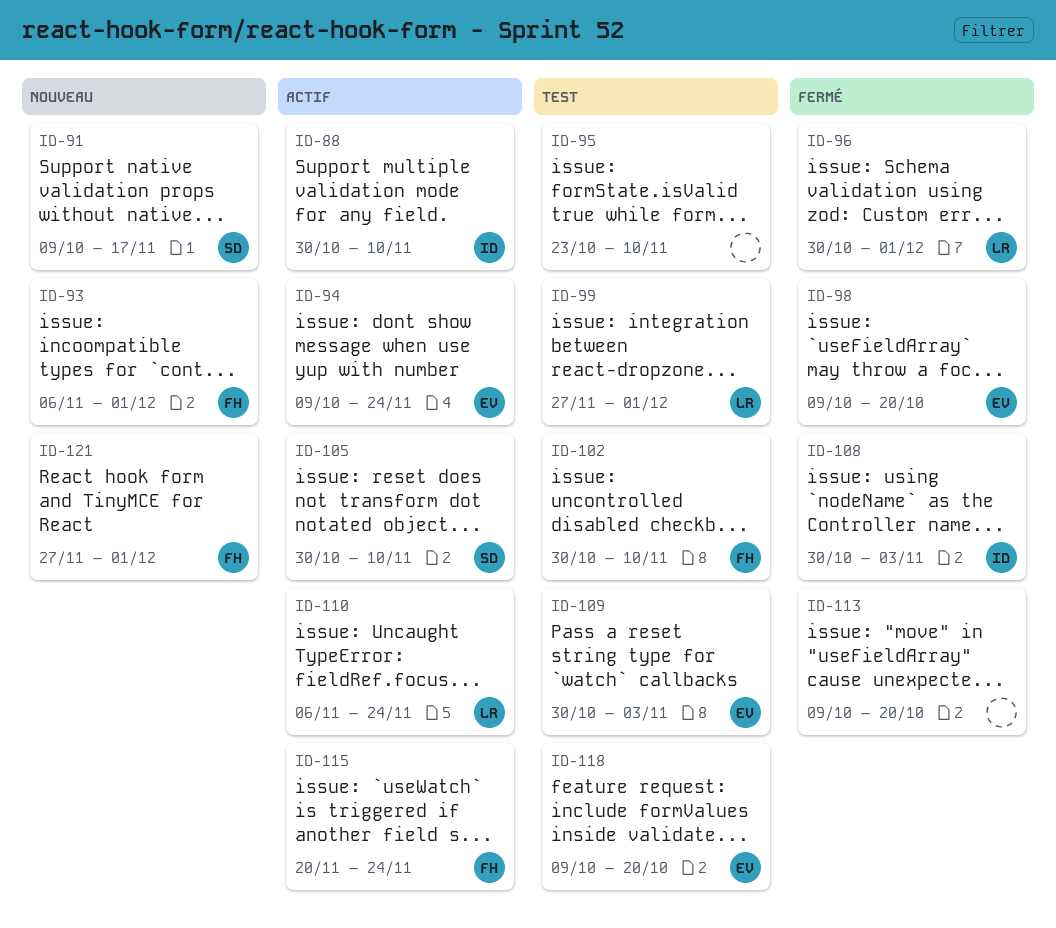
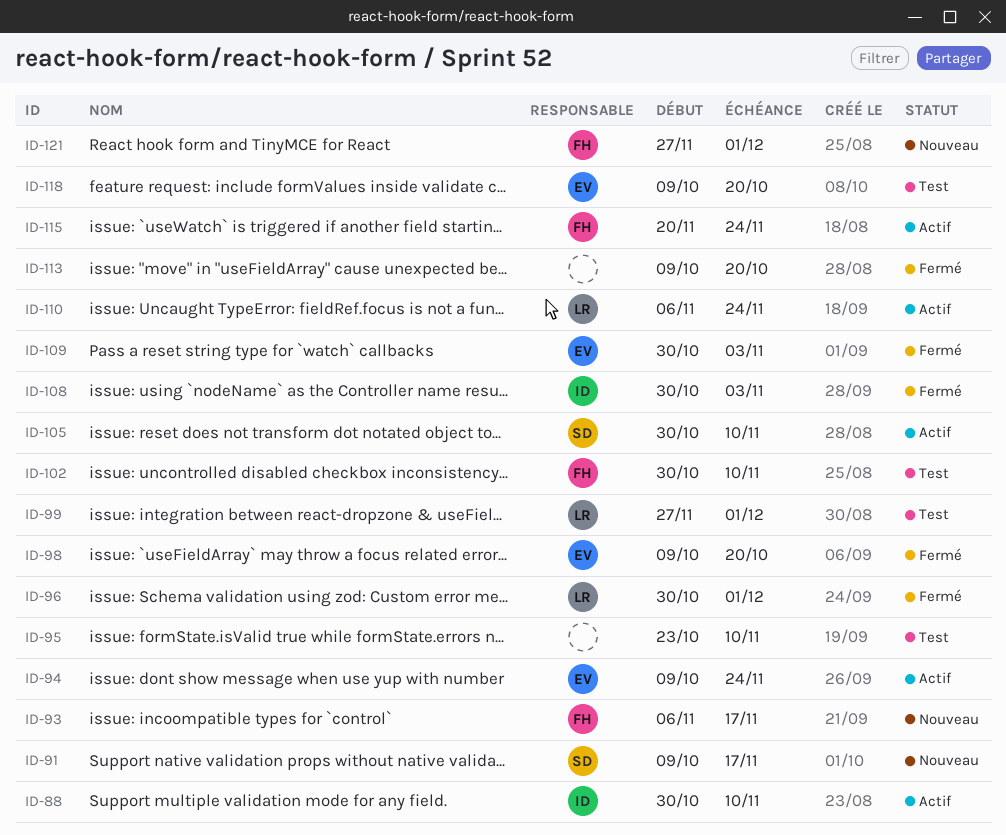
ID-93, due: Dec 1 -> Nov 17
ID-109, status: Test -> Fermé

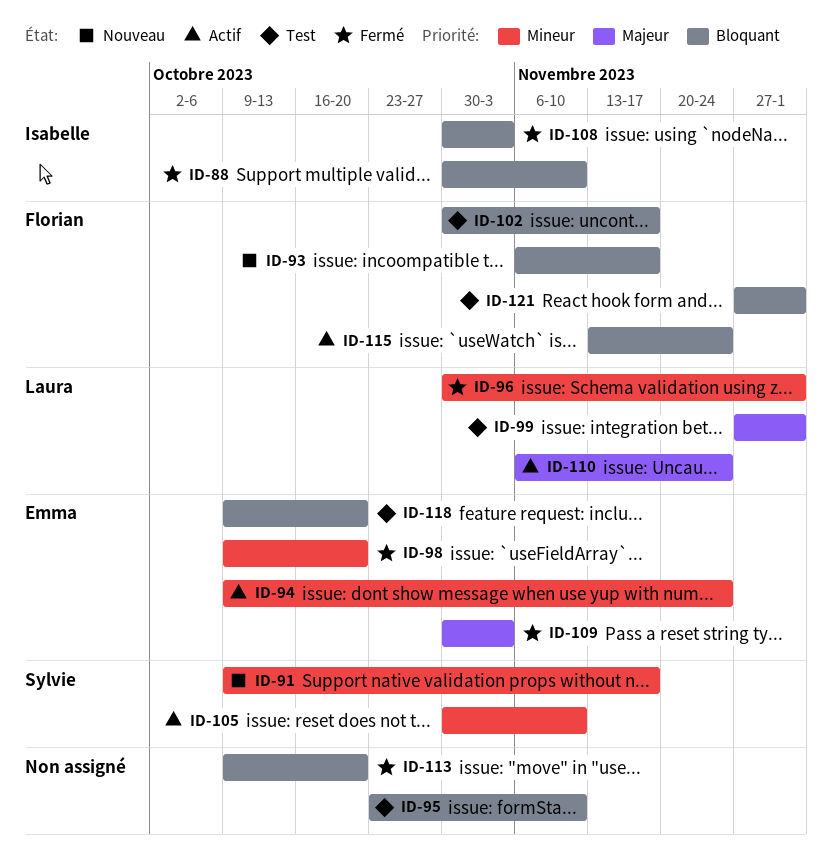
ID-88, status: Actif -> Fermé
ID-102, due: Nov 10 -> Nov 17
ID-115, start: Nov 20 -> Nov 13
ID-121, status: Nouveau -> Test

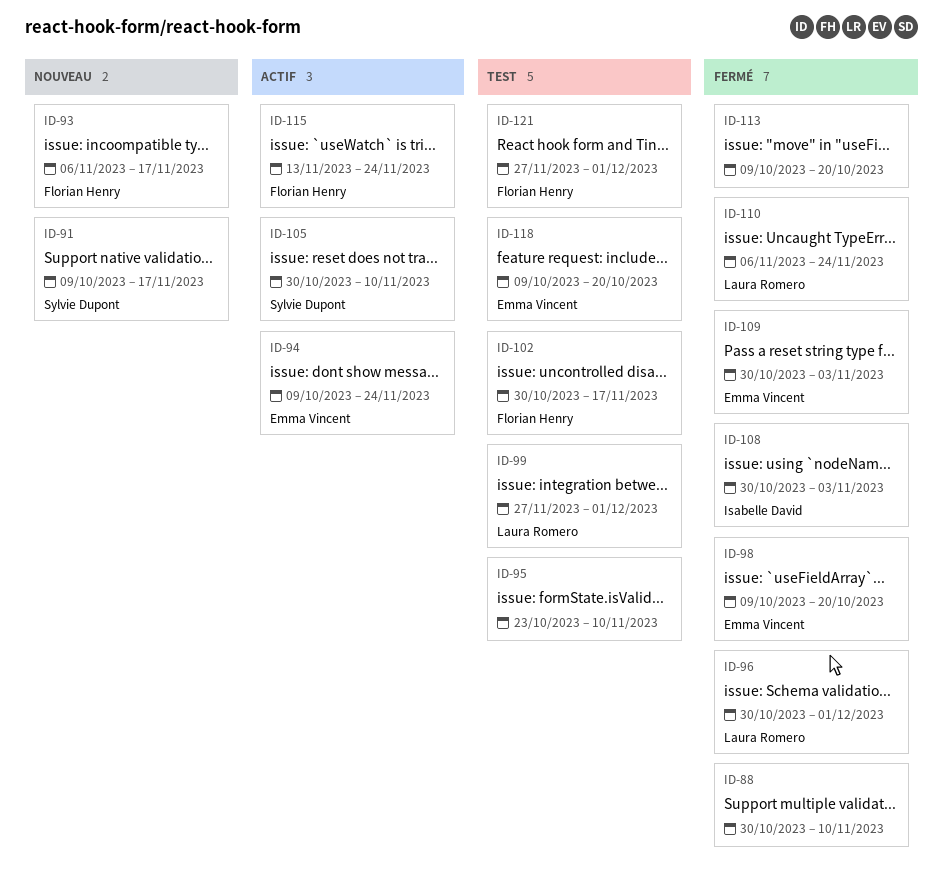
ID-88, owner: Isabelle David -> none
ID-110, status: Actif -> Fermé

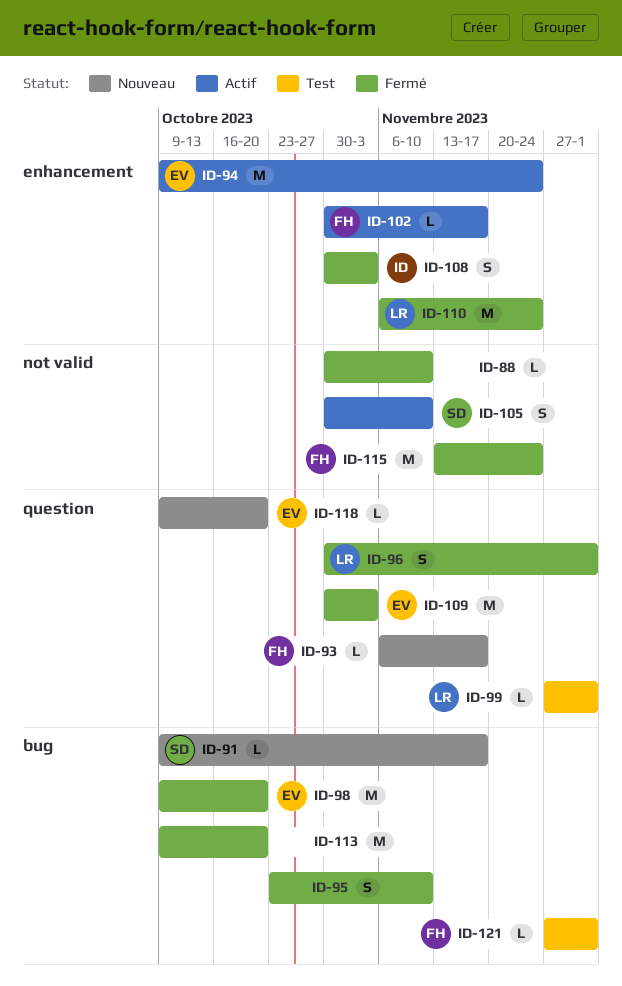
ID-95, status: Test -> Fermé
ID-102, status: Test -> Actif
ID-115, status: Actif -> Fermé
ID-118, status: Test -> Nouveau

